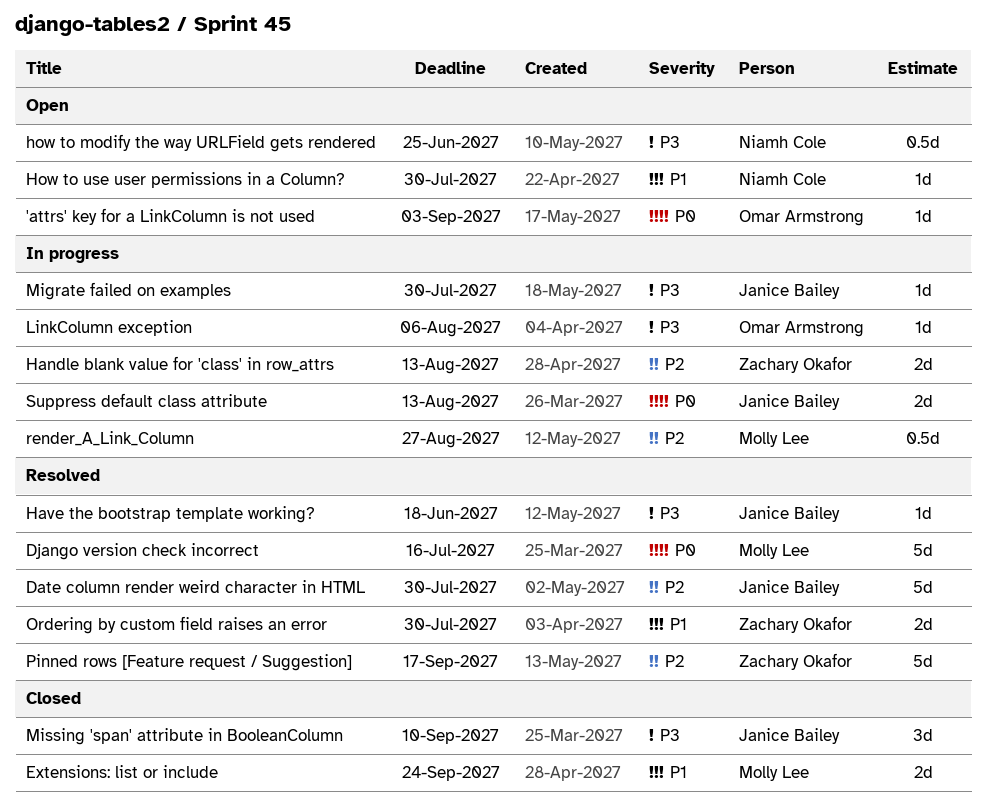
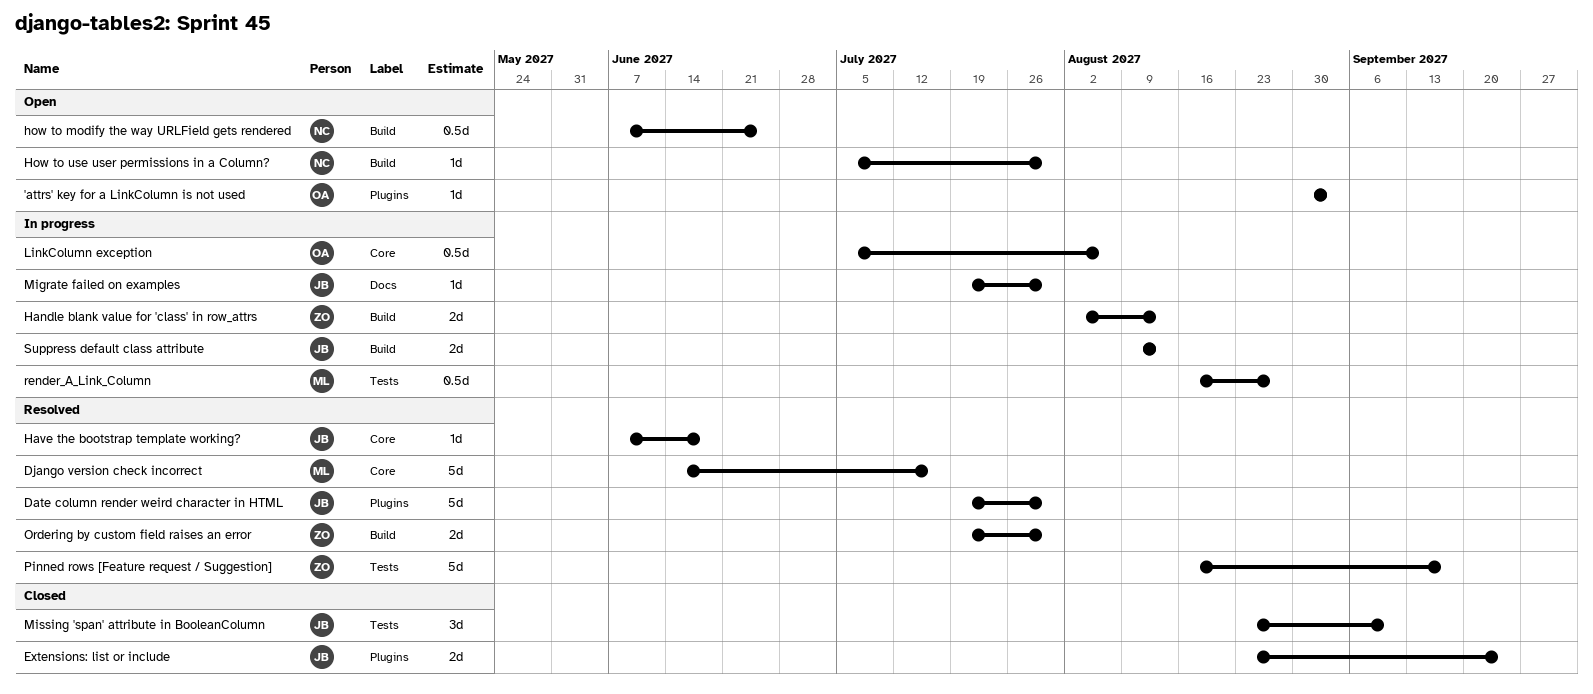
Extensions: list or include, owner: Molly Lee -> Janice Bailey
LinkColumn exception, estimate: 1d -> 0.5d

